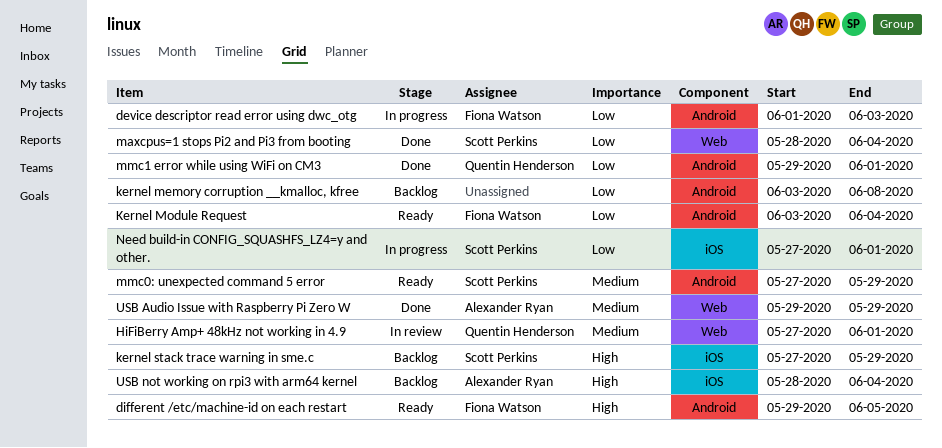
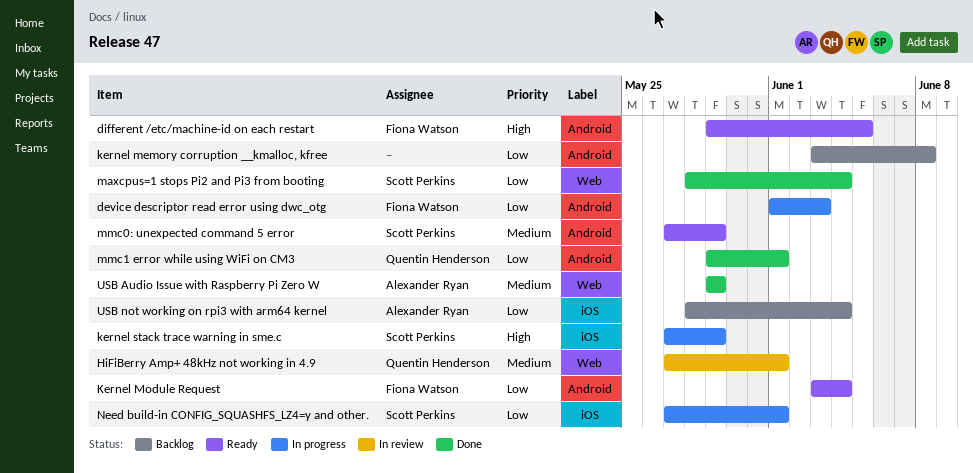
kernel stack trace warning in sme.c, status: Backlog -> In progress
USB not working on rpi3 with arm64 kernel, priority: High -> Low

